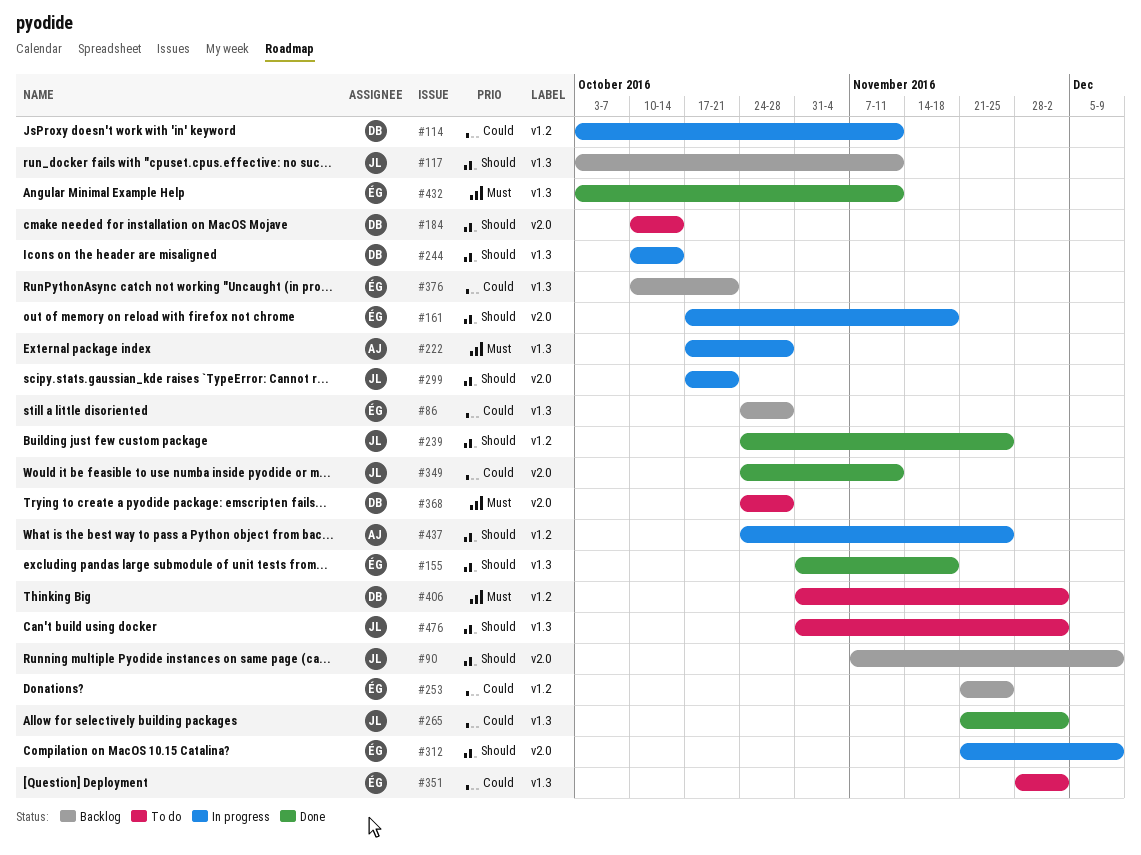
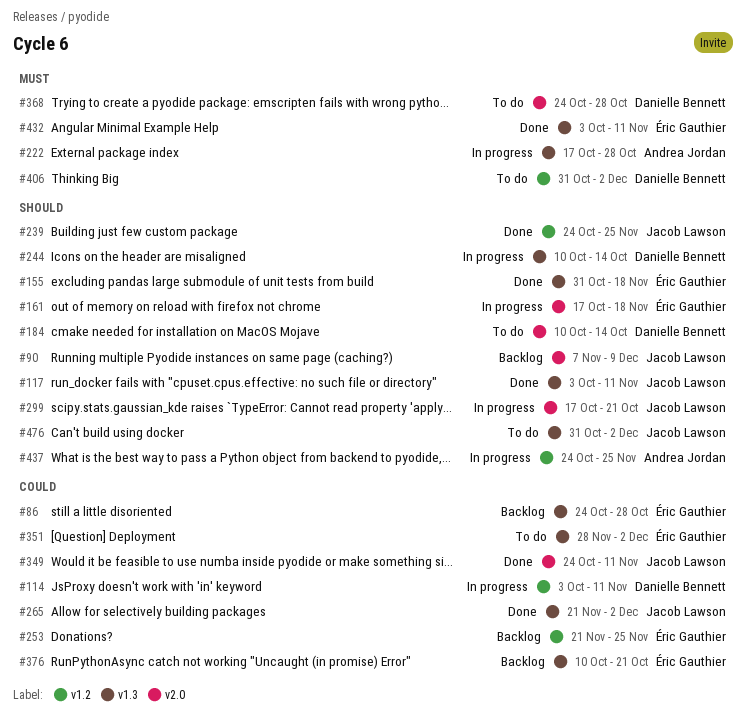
#117, status: Backlog -> Done
#312: present -> none

